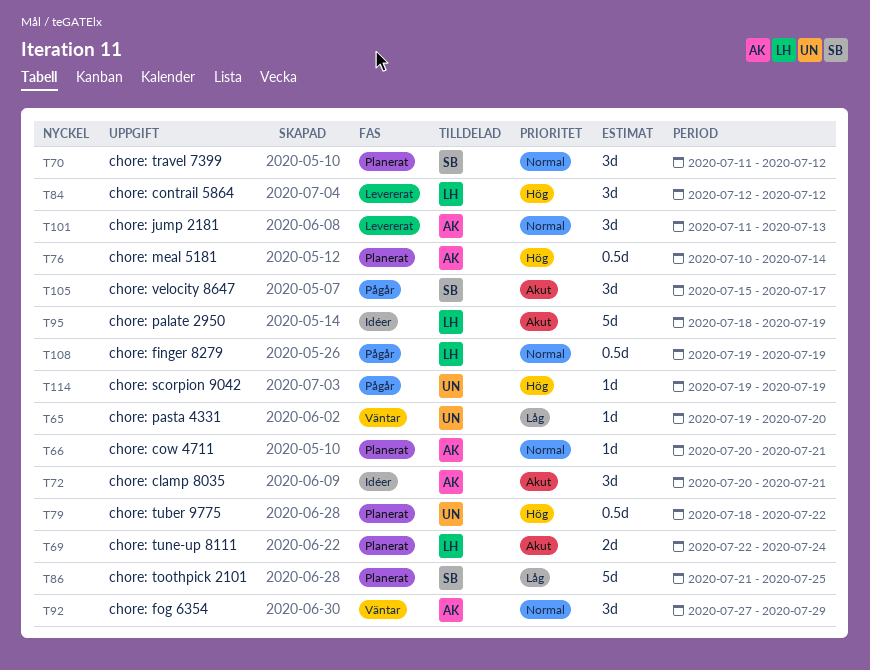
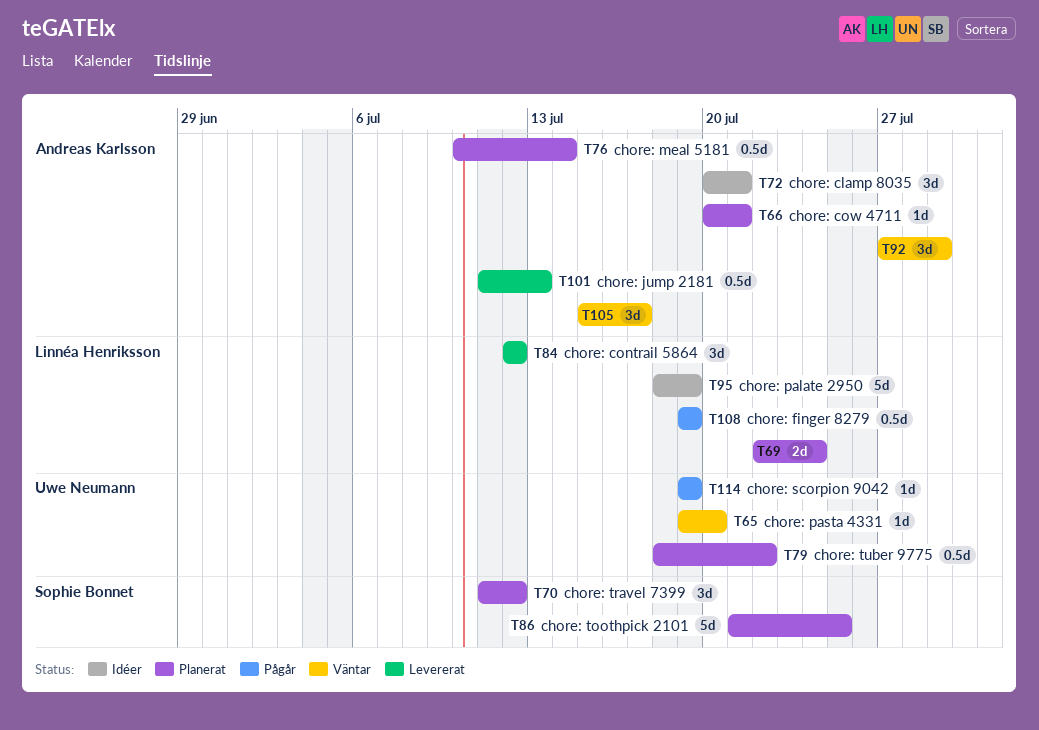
T101, estimate: 3d -> 0.5d
T105, status: Pågår -> Väntar
T105, owner: Sophie Bonnet -> Andreas Karlsson

